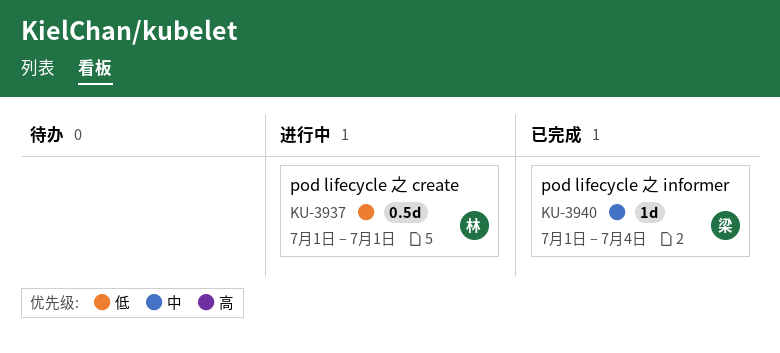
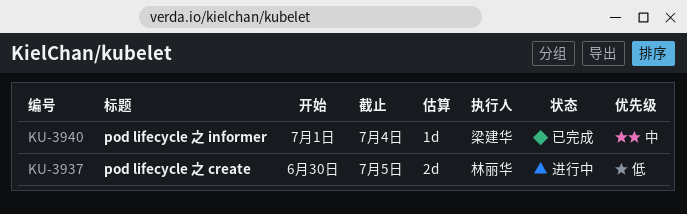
KU-3937, estimate: 0.5d -> 2d
KU-3937, start: Jul 1 -> Jun 30
KU-3937, due: Jul 1 -> Jul 5

